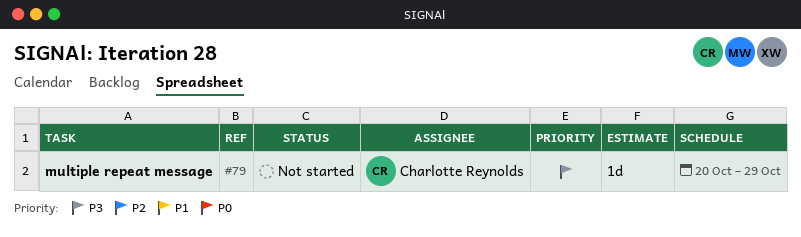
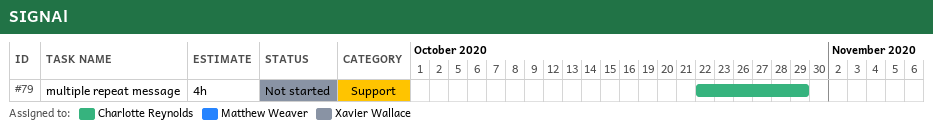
#79, estimate: 1d -> 4h
#79, start: Oct 20 -> Oct 22

